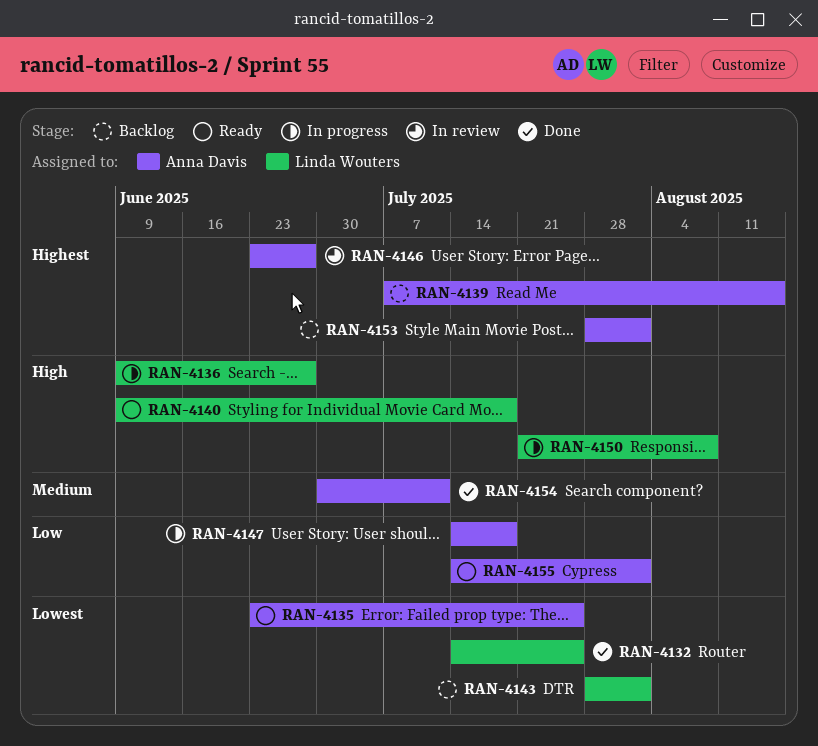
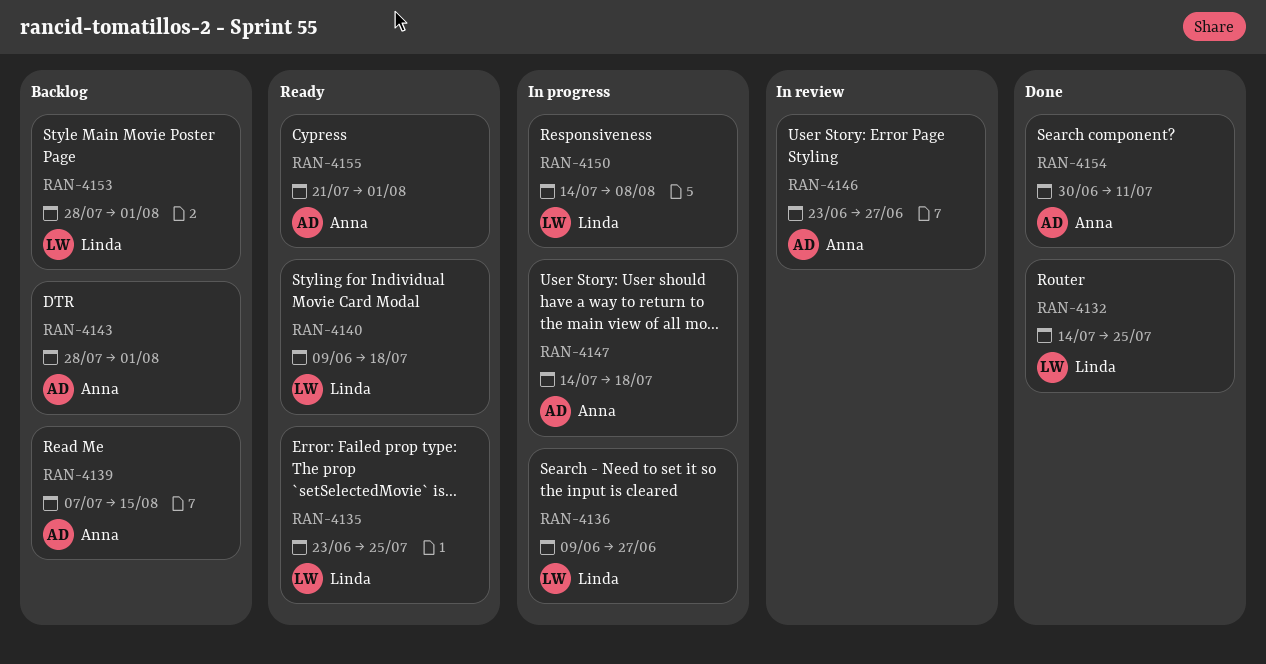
RAN-4135, owner: Anna Davis -> Linda Wouters
RAN-4143, owner: Linda Wouters -> Anna Davis
RAN-4150, start: Jul 21 -> Jul 14
RAN-4153, owner: Anna Davis -> Linda Wouters
RAN-4155, start: Jul 14 -> Jul 21

